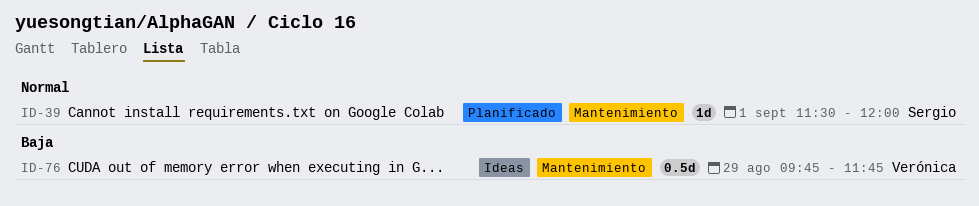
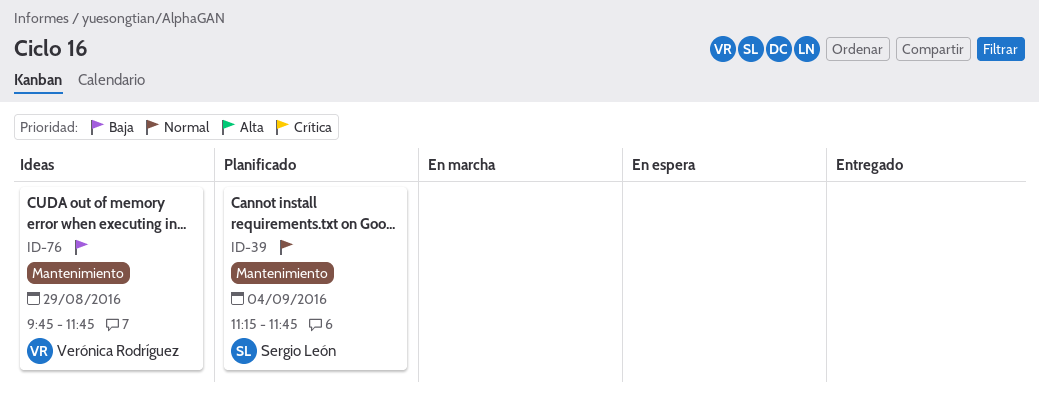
ID-39, day: Sep 1 -> Sep 4
ID-39, begins: 11:30 -> 11:15
ID-39, ends: 12:00 -> 11:45

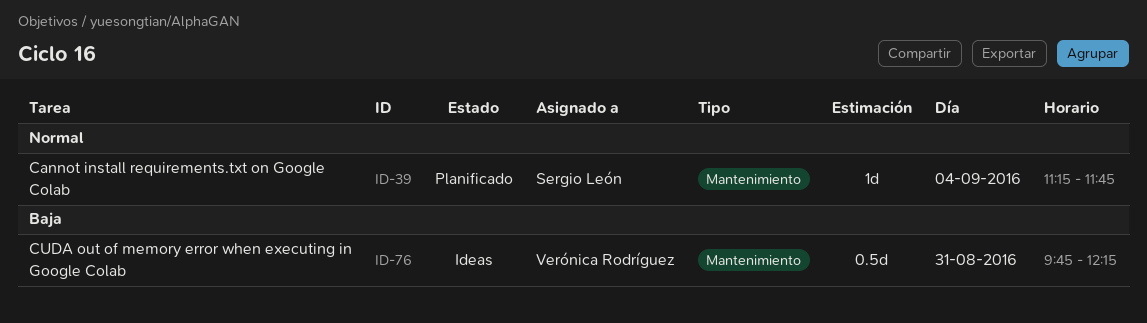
ID-76, day: Aug 29 -> Aug 31
ID-76, ends: 11:45 -> 12:15

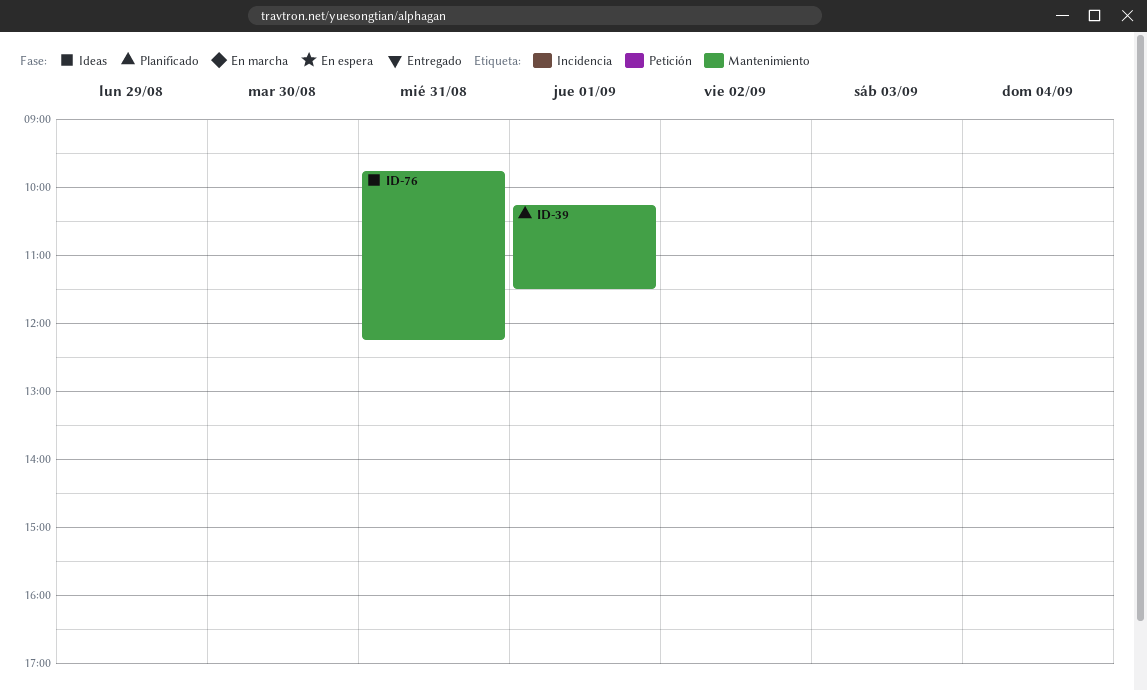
ID-39, day: Sep 4 -> Sep 1
ID-39, begins: 11:15 -> 10:15
ID-39, ends: 11:45 -> 11:30

